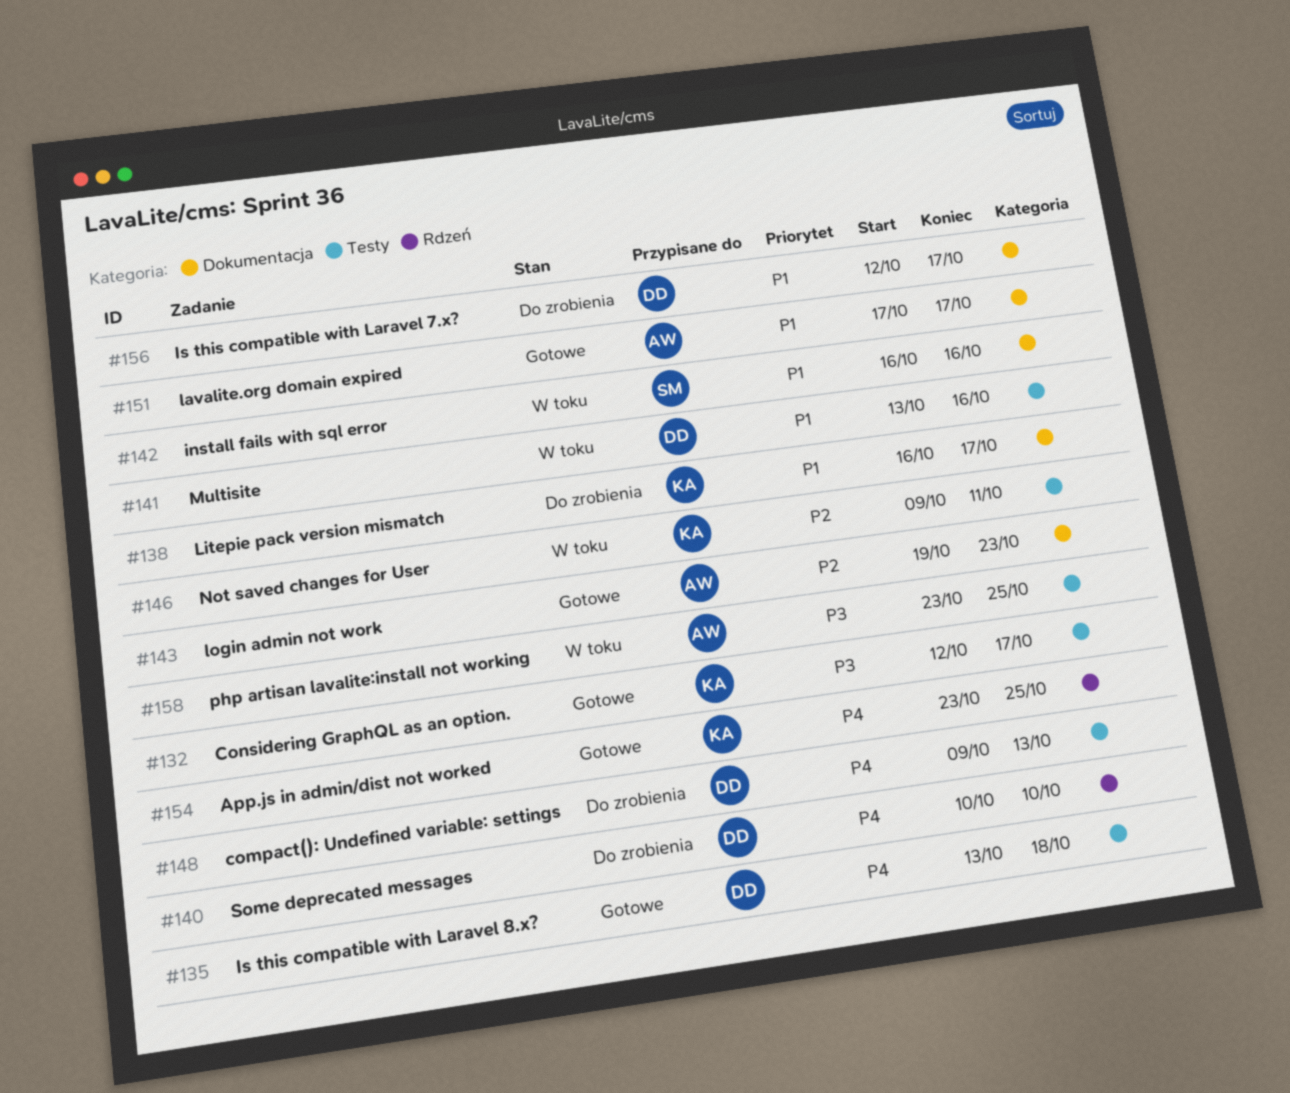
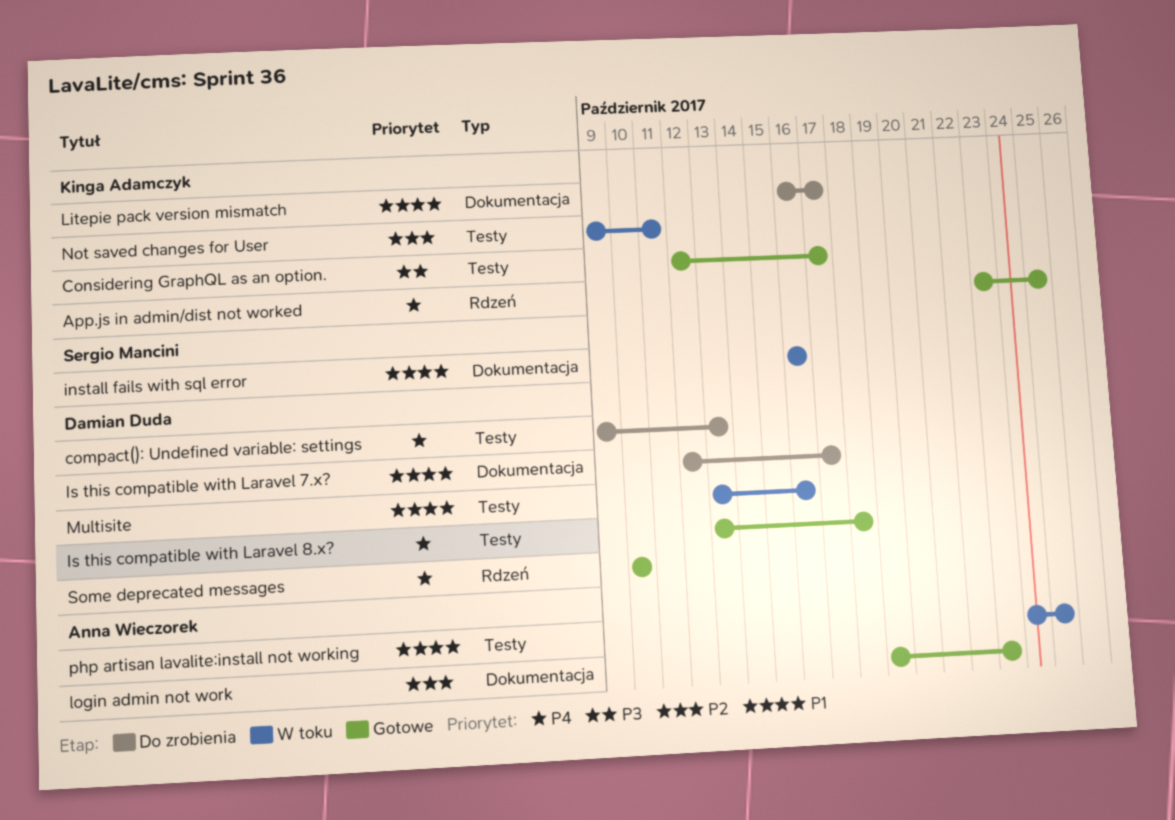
lavalite.org domain expired: present -> none
php artisan lavalite:install not working, priority: P3 -> P1
php artisan lavalite:install not working, start: Oct 23 -> Oct 24
Some deprecated messages, status: Do zrobienia -> Gotowe

